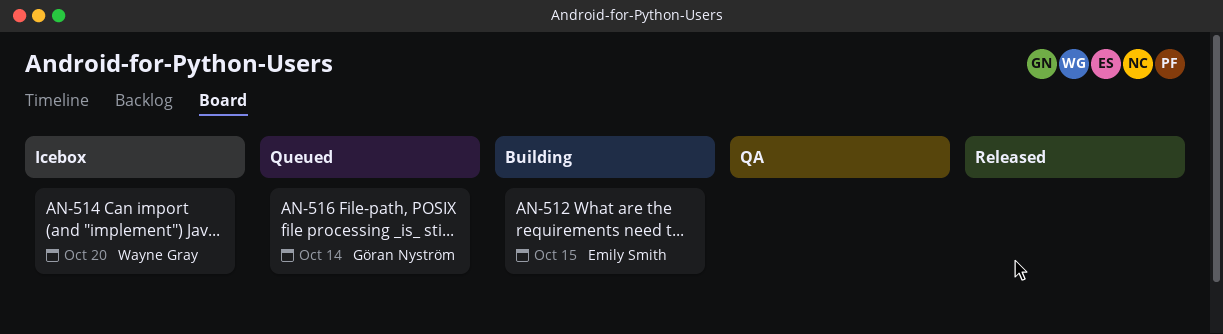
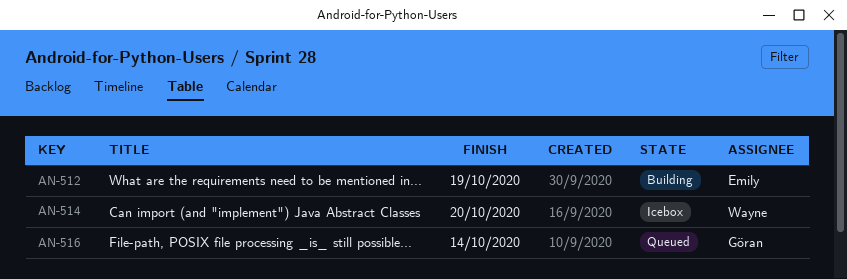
AN-512, due: Oct 15 -> Oct 19

